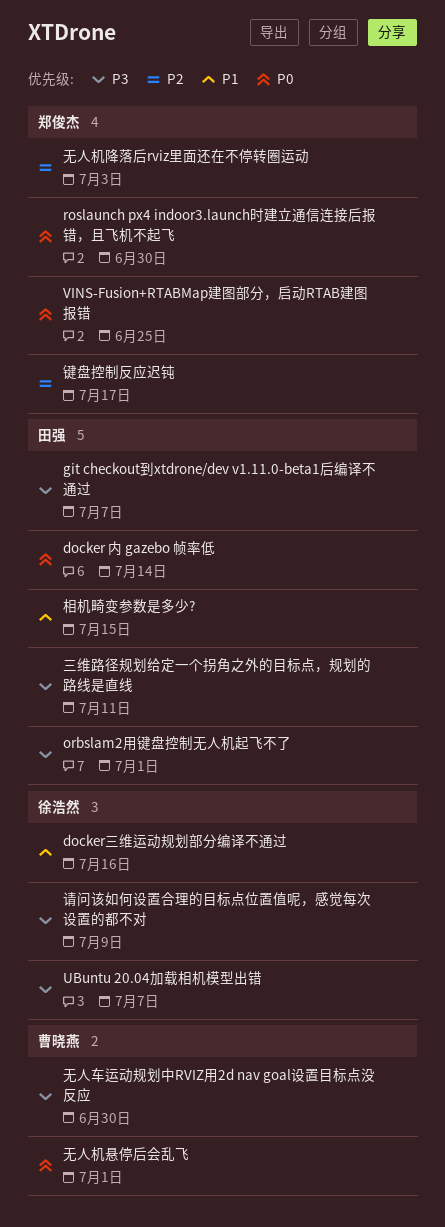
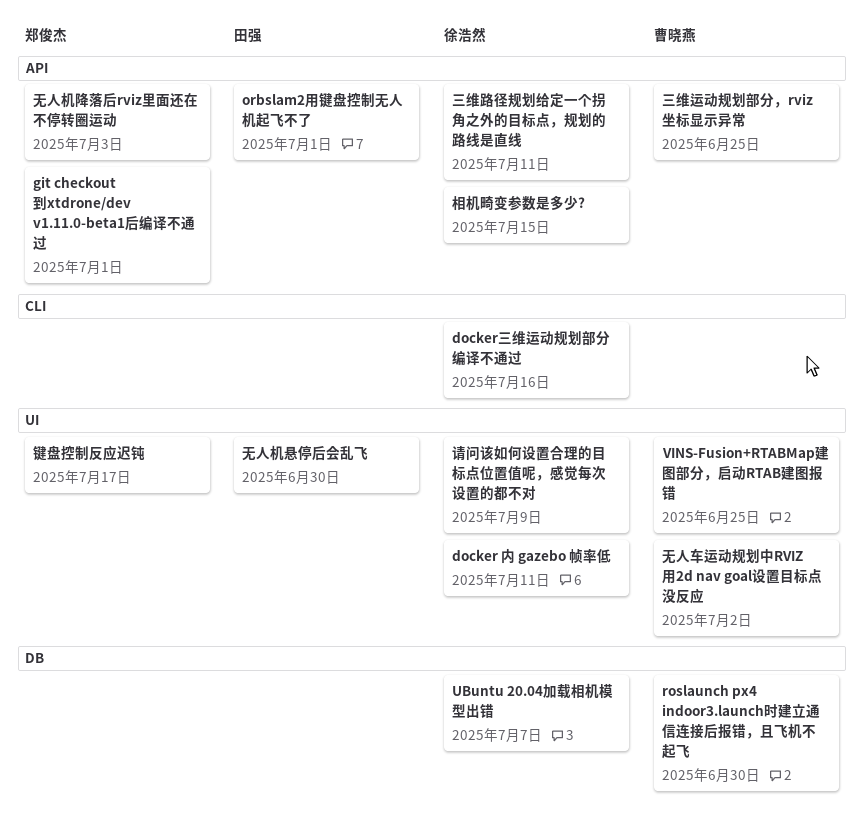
docker 内 gazebo 帧率低, owner: 田强 -> 徐浩然
docker 内 gazebo 帧率低, due: Jul 14 -> Jul 11
git checkout到xtdrone/dev v1.11.0-beta1后编译不通过, owner: 田强 -> 郑俊杰
git checkout到xtdrone/dev v1.11.0-beta1后编译不通过, due: Jul 7 -> Jul 1
roslaunch px4 indoor3.launch时建立通信连接后报错，且飞机不起飞, owner: 郑俊杰 -> 曹晓燕
VINS-Fusion+RTABMap建图部分，启动RTAB建图报错, owner: 郑俊杰 -> 曹晓燕
三维路径规划给定一个拐角之外的目标点，规划的路线是直线, owner: 田强 -> 徐浩然
三维运动规划部分，rviz 坐标显示异常: none -> present
无人机悬停后会乱飞, owner: 曹晓燕 -> 田强
无人机悬停后会乱飞, due: Jul 1 -> Jun 30
无人车运动规划中RVIZ用2d nav goal设置目标点没反应, due: Jun 30 -> Jul 2
相机畸变参数是多少?, owner: 田强 -> 徐浩然

